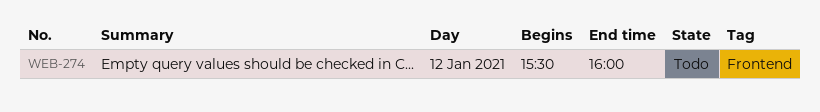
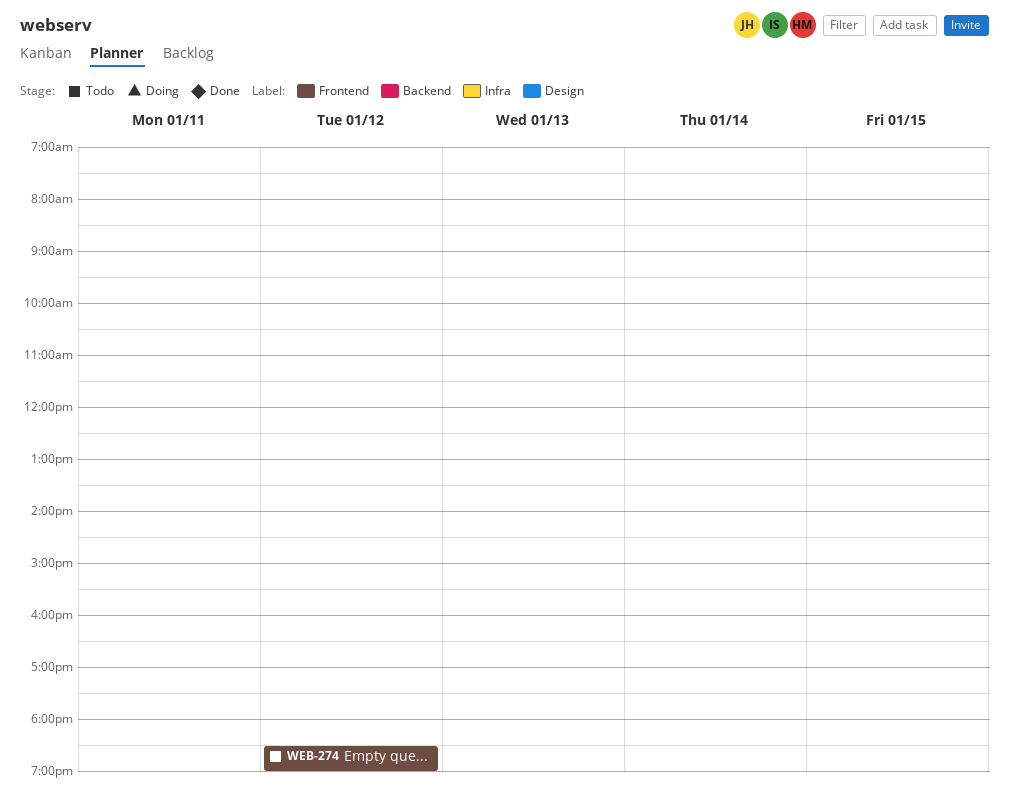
WEB-274, begins: 15:30 -> 18:30
WEB-274, ends: 16:00 -> 19:00

